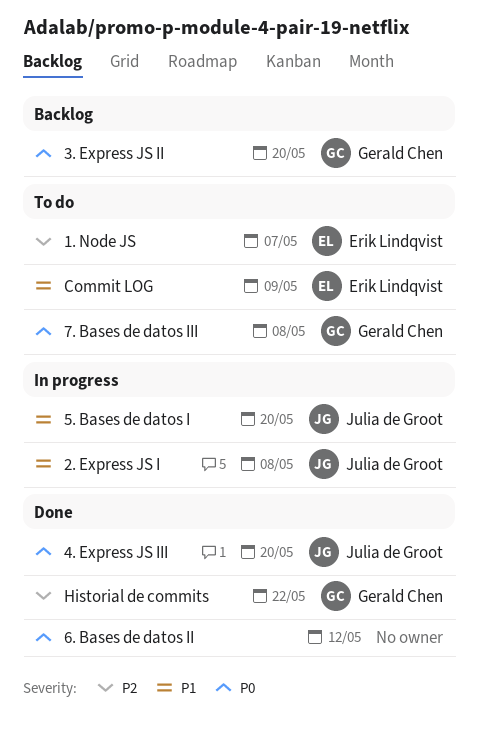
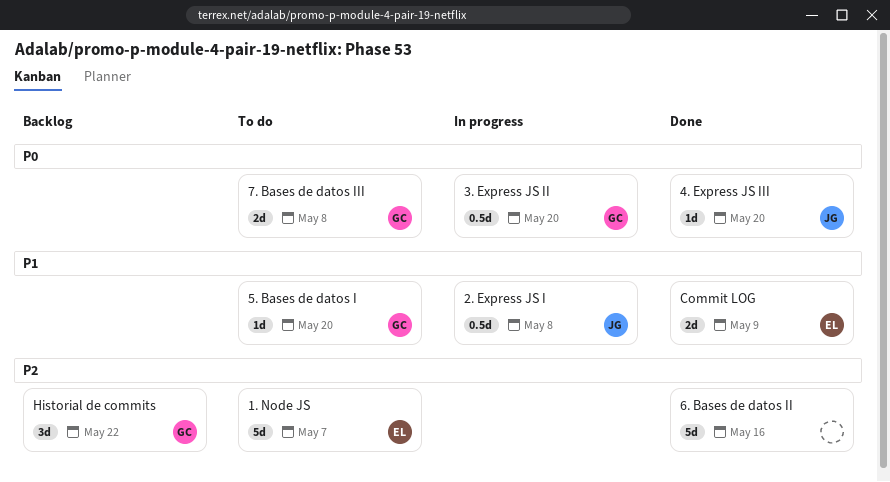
3. Express JS II, status: Backlog -> In progress
5. Bases de datos I, status: In progress -> To do
5. Bases de datos I, owner: Julia de Groot -> Gerald Chen
6. Bases de datos II, priority: P0 -> P2
6. Bases de datos II, due: May 12 -> May 16
Commit LOG, status: To do -> Done
Historial de commits, status: Done -> Backlog

